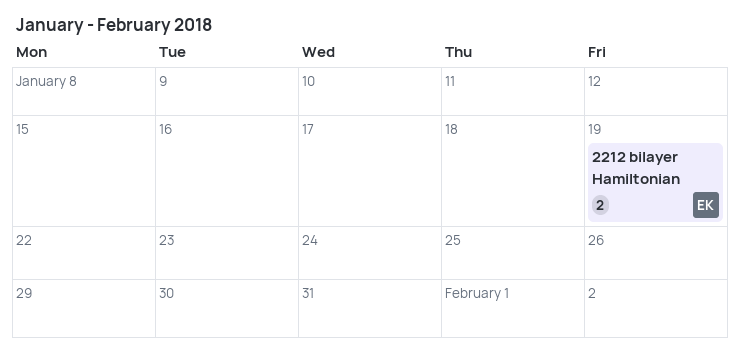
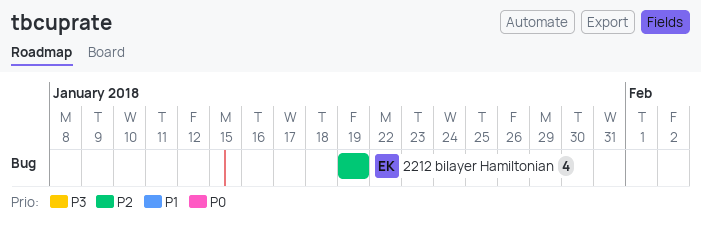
2212 bilayer Hamiltonian, estimate: 2 -> 4

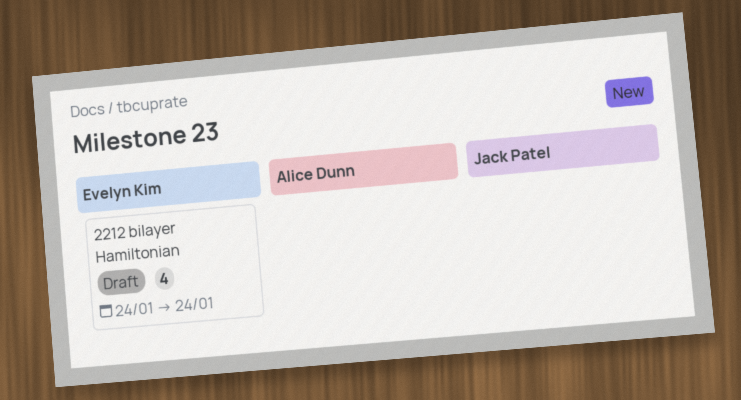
2212 bilayer Hamiltonian, start: Jan 19 -> Jan 24
2212 bilayer Hamiltonian, due: Jan 19 -> Jan 24

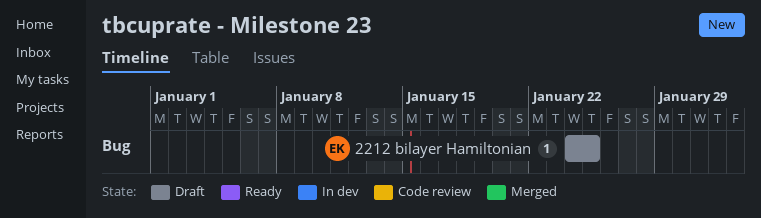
2212 bilayer Hamiltonian, estimate: 4 -> 1
2212 bilayer Hamiltonian, due: Jan 24 -> Jan 25

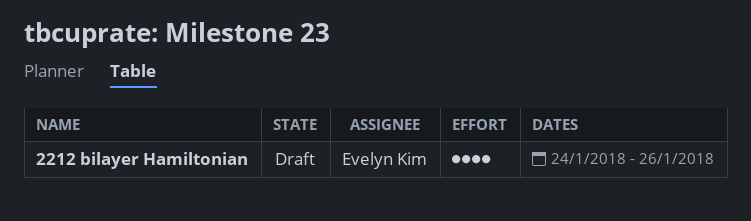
2212 bilayer Hamiltonian, estimate: 1 -> 4
2212 bilayer Hamiltonian, due: Jan 25 -> Jan 26

